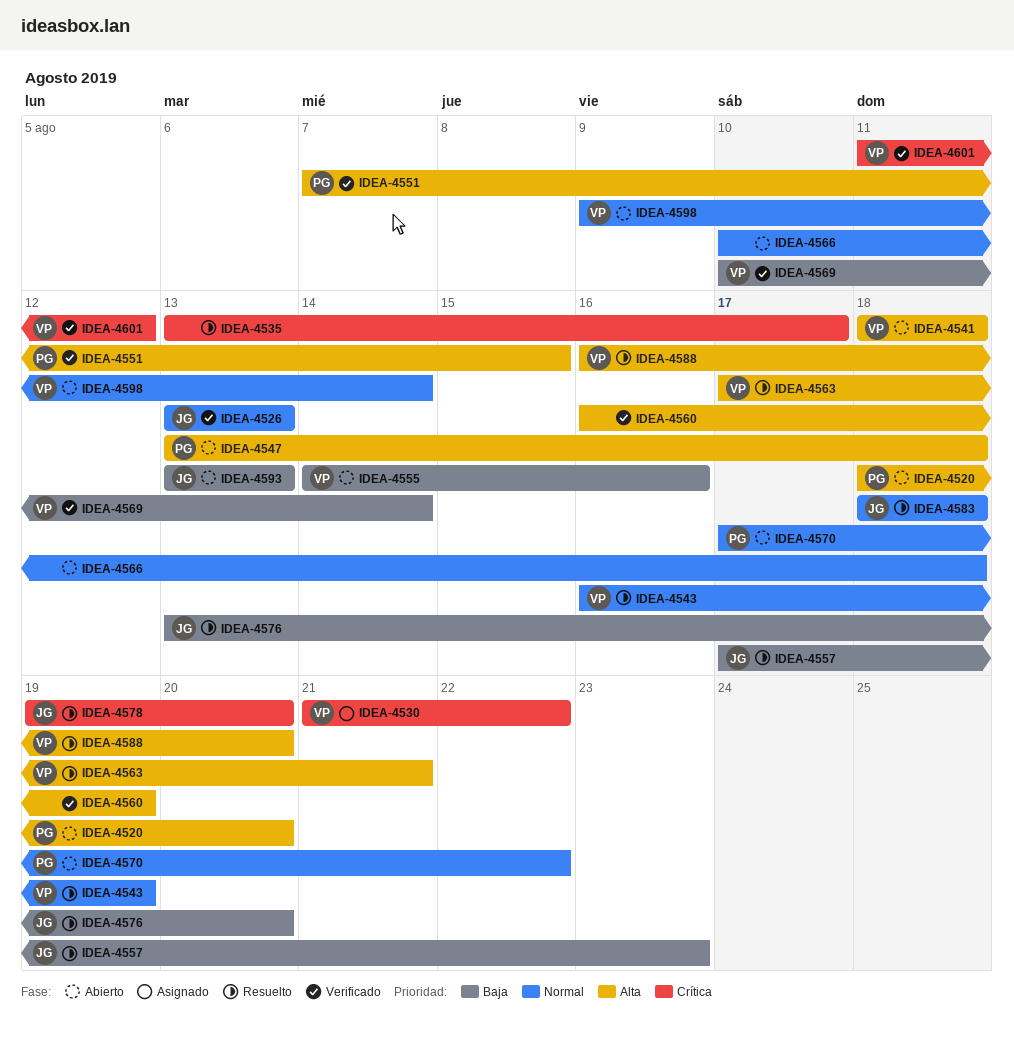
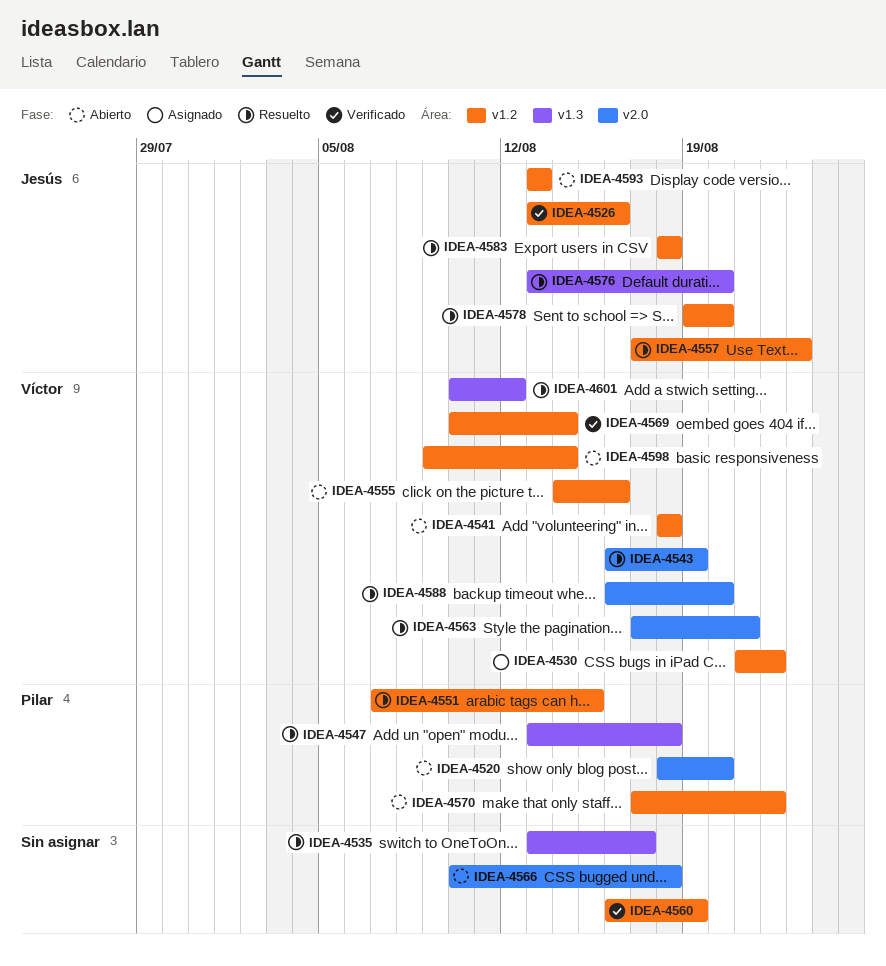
IDEA-4526, due: Aug 13 -> Aug 16
IDEA-4547, status: Abierto -> Resuelto
IDEA-4551, status: Verificado -> Resuelto
IDEA-4601, status: Verificado -> Resuelto
IDEA-4601, start: Aug 11 -> Aug 10

